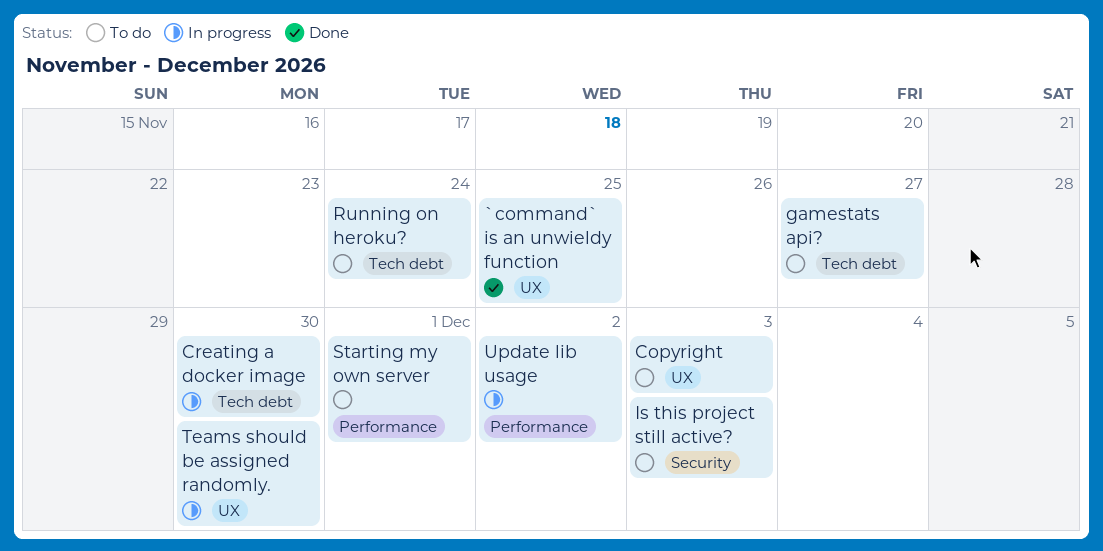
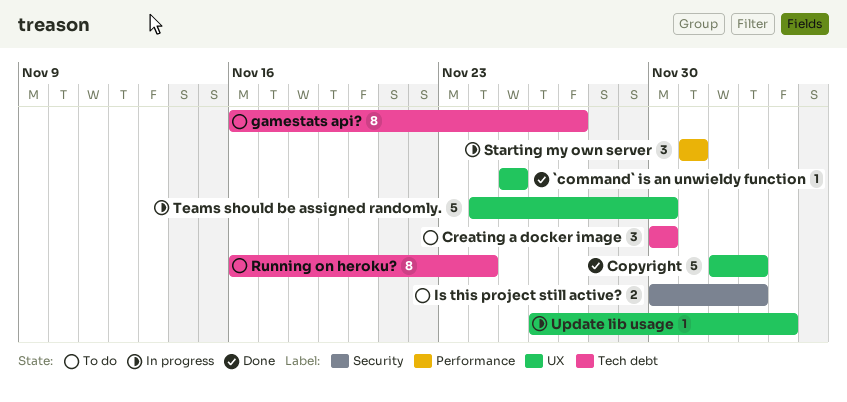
Copyright, status: To do -> Done
Creating a docker image, status: In progress -> To do
Starting my own server, status: To do -> In progress
Update lib usage, label: Performance -> UX
Update lib usage, due: Dec 2 -> Dec 4

